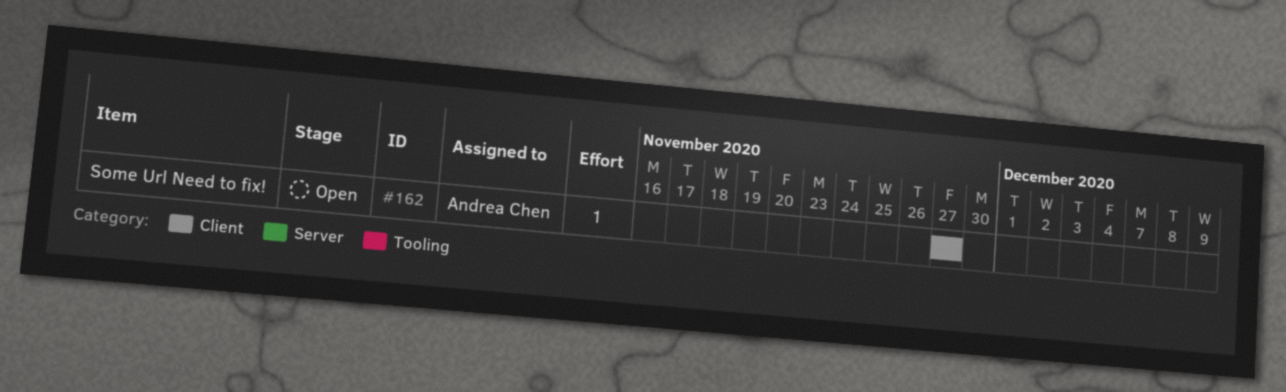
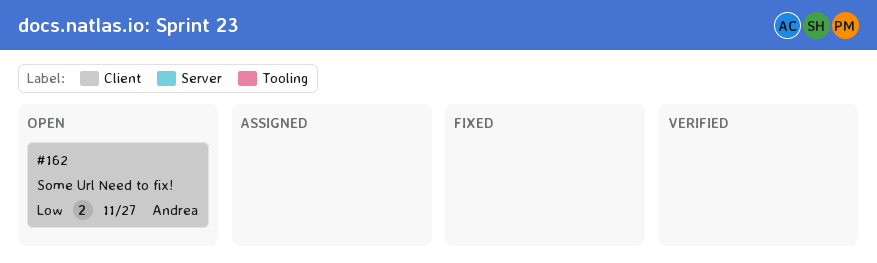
#162, estimate: 1 -> 2

